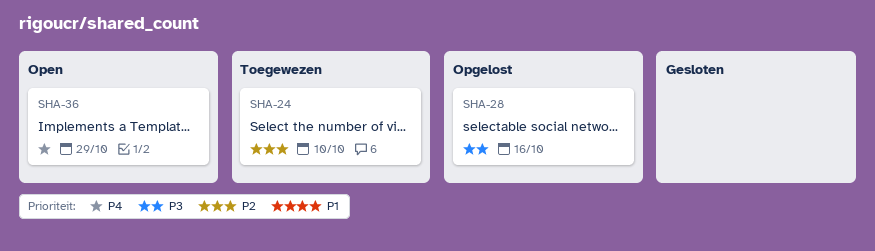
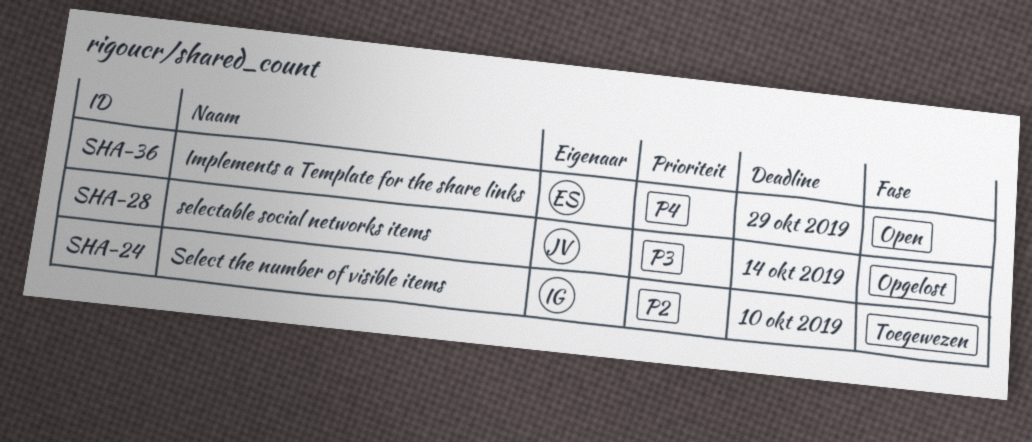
SHA-28, due: Oct 16 -> Oct 14

